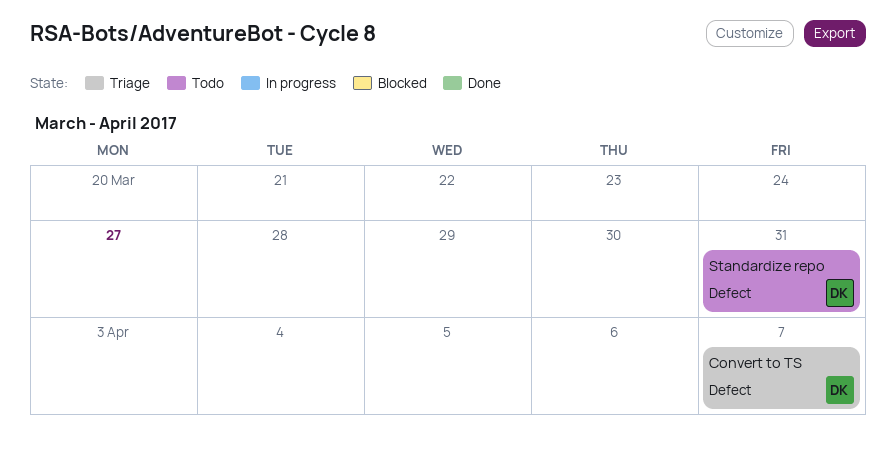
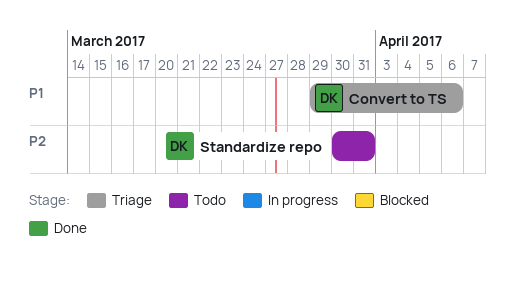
Convert to TS, due: Apr 7 -> Apr 6

